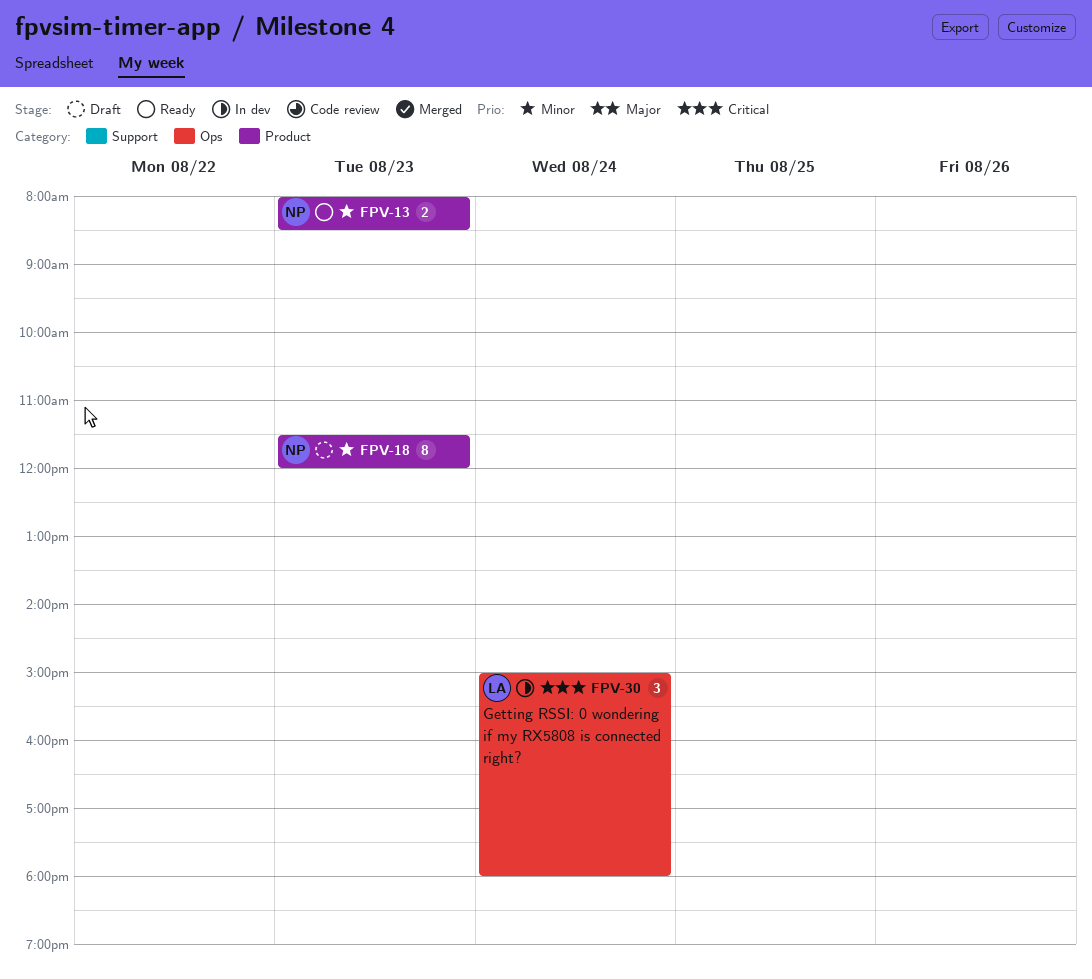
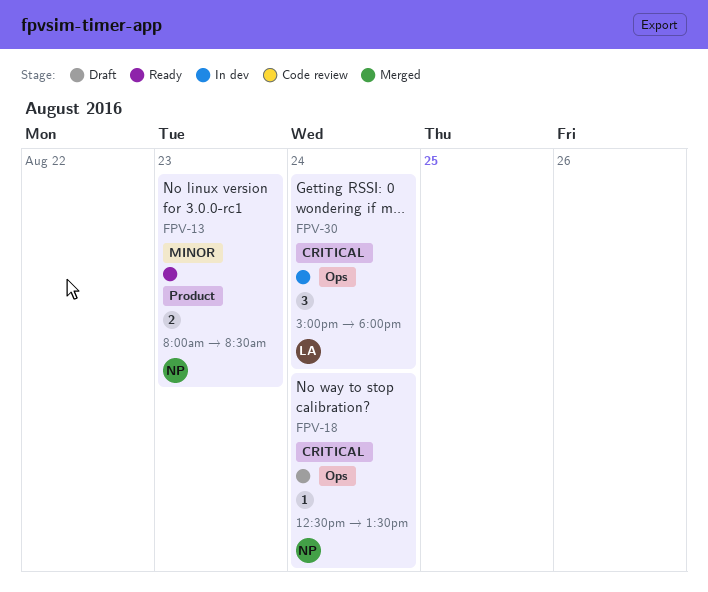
FPV-18, priority: Minor -> Critical
FPV-18, label: Product -> Ops
FPV-18, estimate: 8 -> 1
FPV-18, day: Aug 23 -> Aug 24
FPV-18, begins: 11:30 -> 12:30
FPV-18, ends: 12:00 -> 13:30

